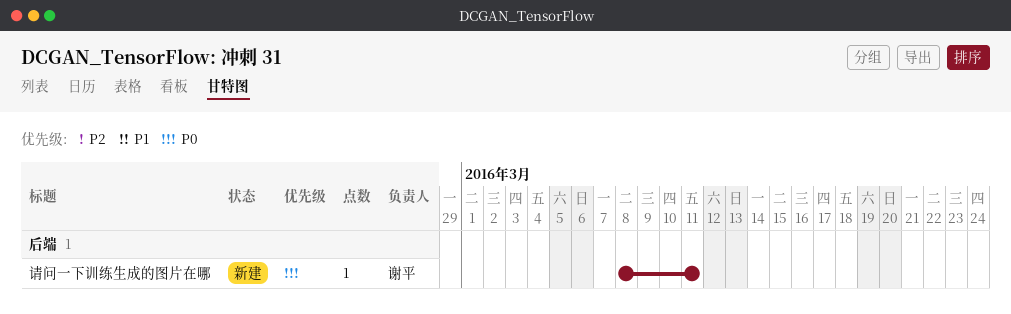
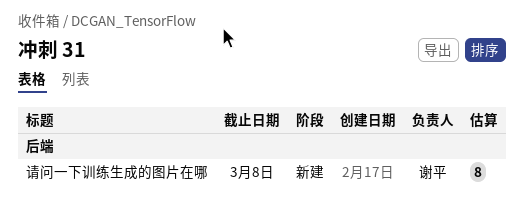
请问一下训练生成的图片在哪, estimate: 1 -> 8
请问一下训练生成的图片在哪, due: Mar 11 -> Mar 8

